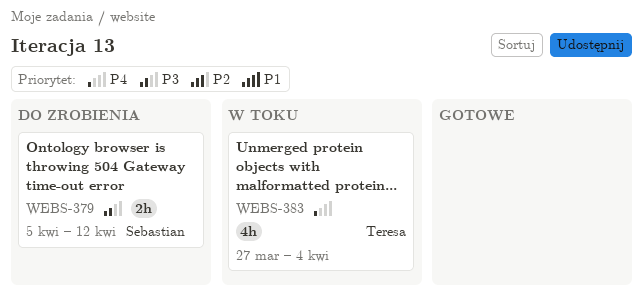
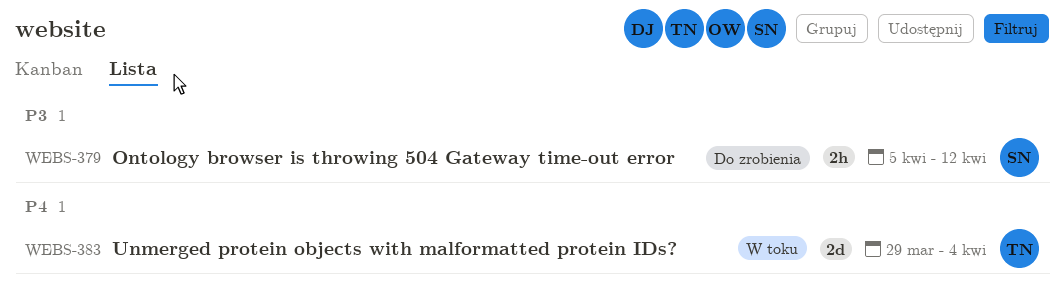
WEBS-383, estimate: 4h -> 2d
WEBS-383, start: Mar 27 -> Mar 29

